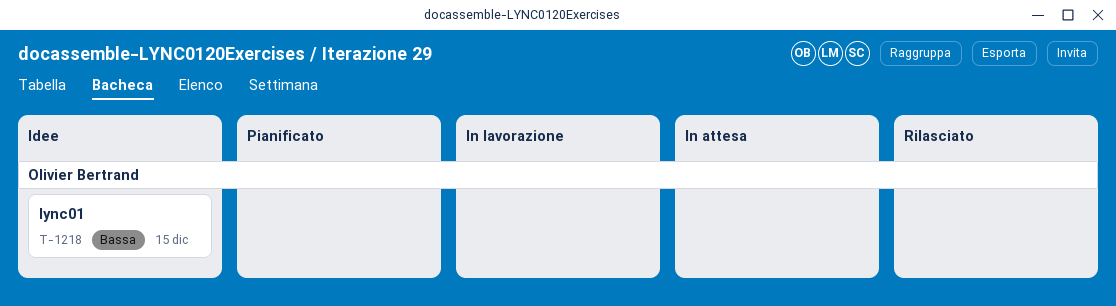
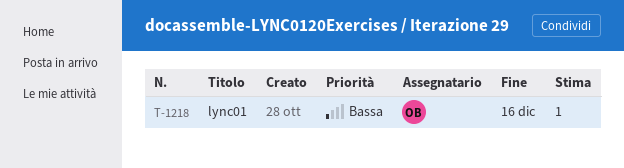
T-1218, due: Dec 15 -> Dec 16

